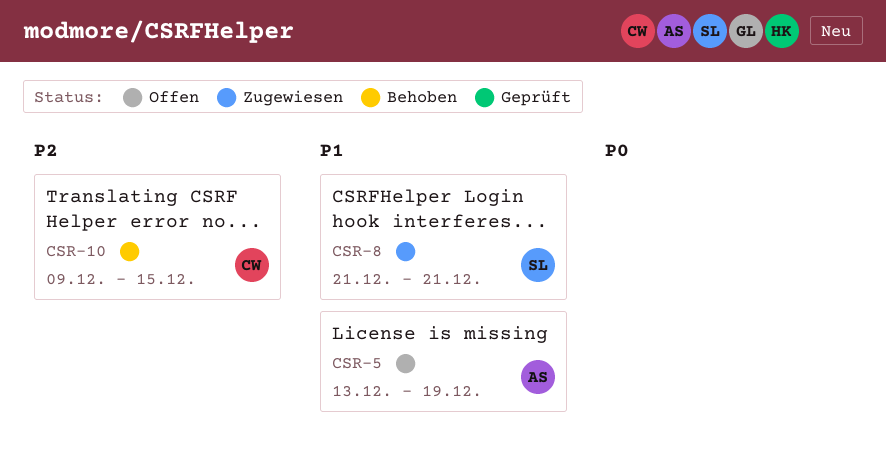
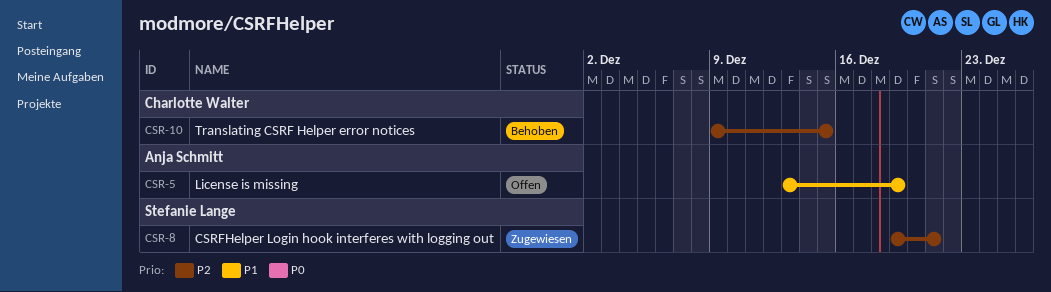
CSR-8, priority: P1 -> P2
CSR-8, start: Dec 21 -> Dec 19

